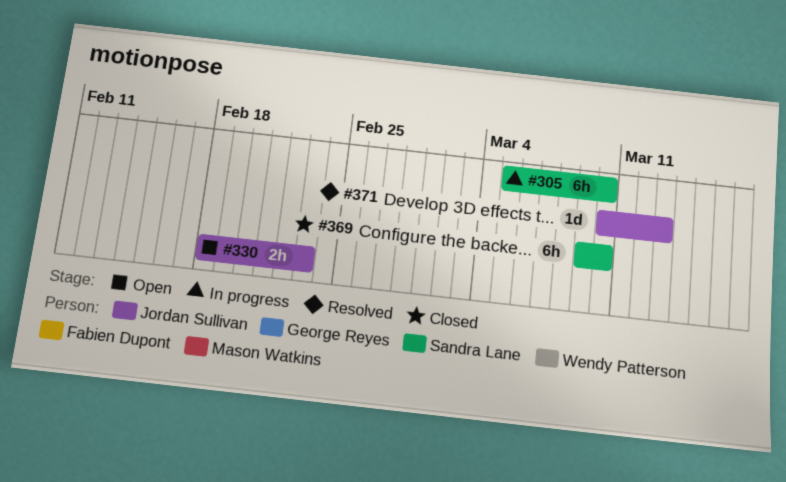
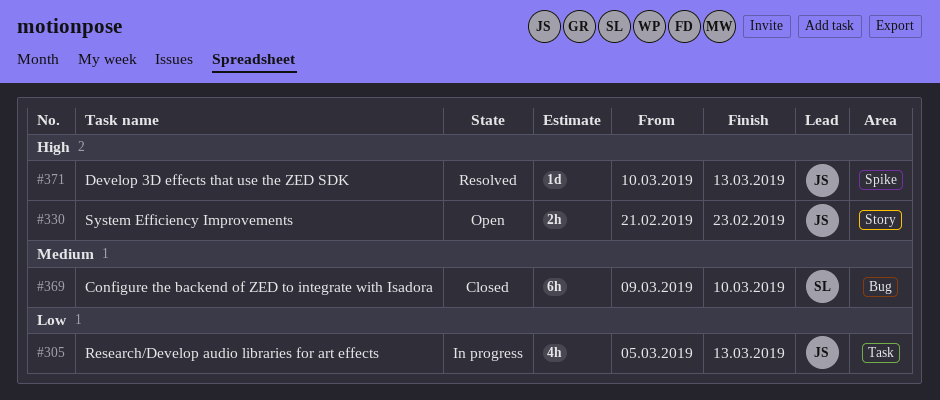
#305, owner: Sandra Lane -> Jordan Sullivan
#305, estimate: 6h -> 4h
#305, due: Mar 10 -> Mar 13
#330, start: Feb 18 -> Feb 21

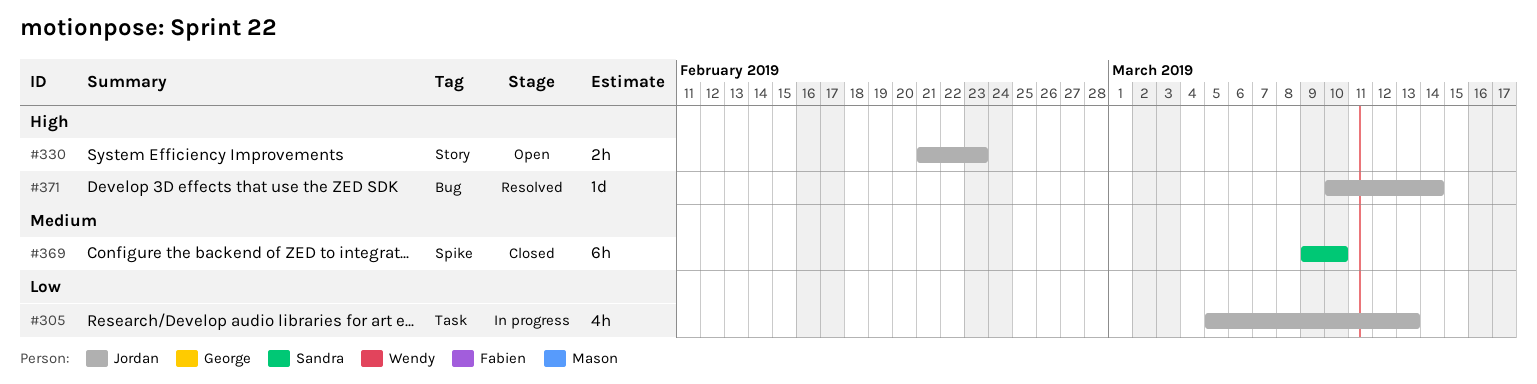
#369, label: Bug -> Spike
#371, label: Spike -> Bug
#371, due: Mar 13 -> Mar 14

